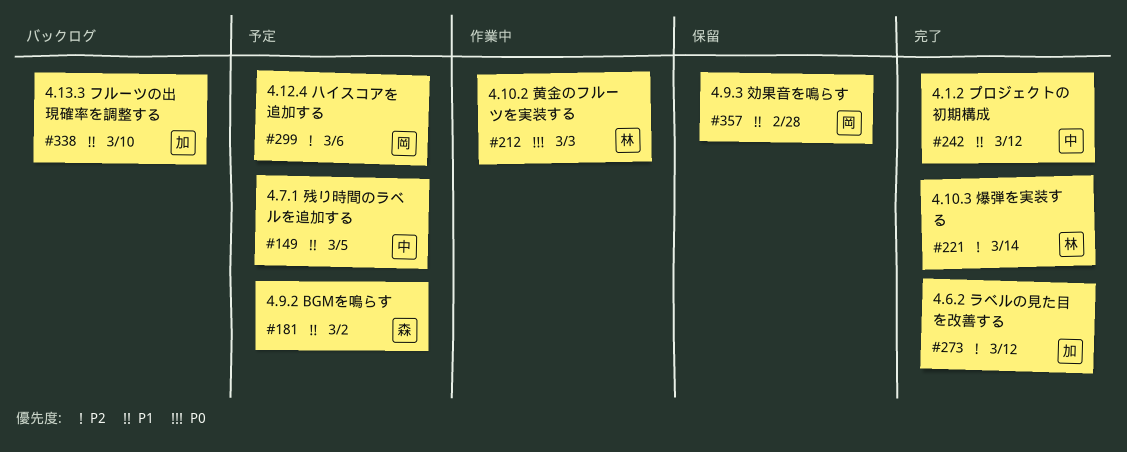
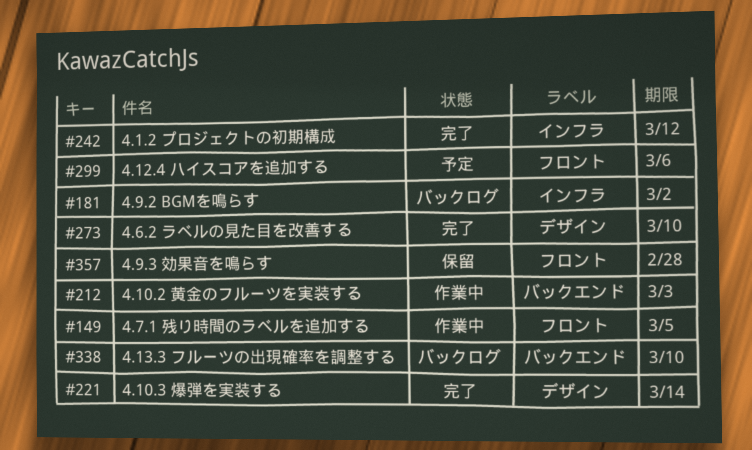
#149, status: 予定 -> 作業中
#181, status: 予定 -> バックログ
#273, due: Mar 12 -> Mar 10

